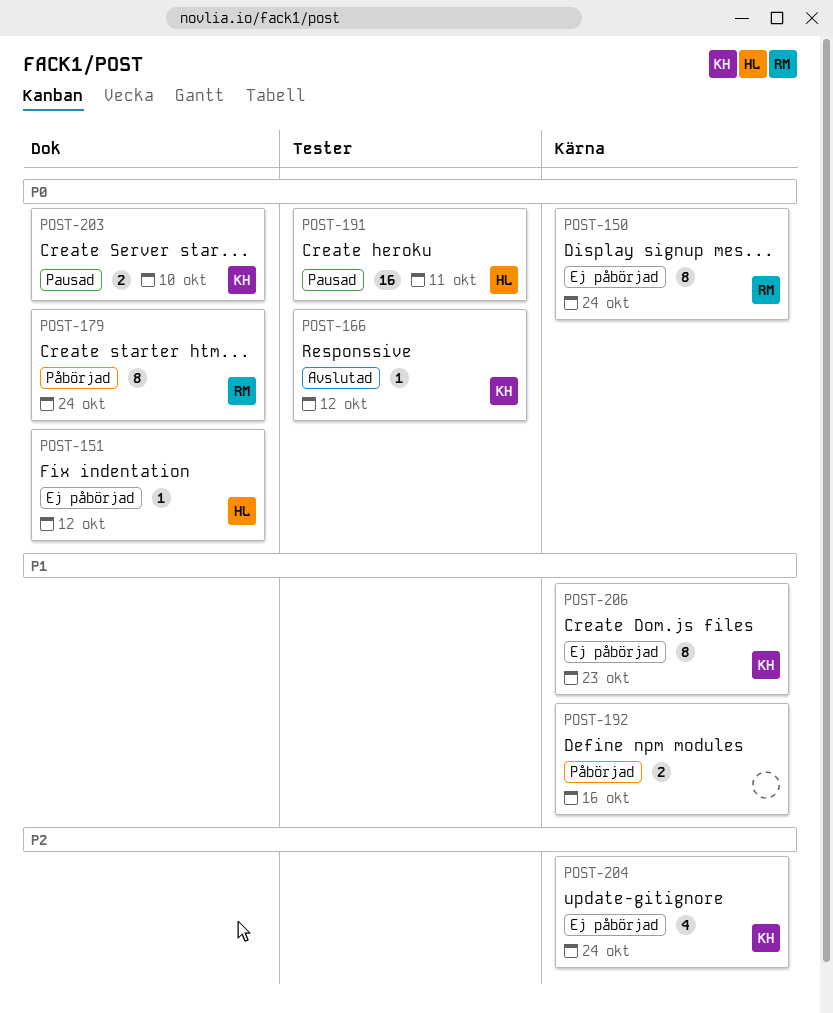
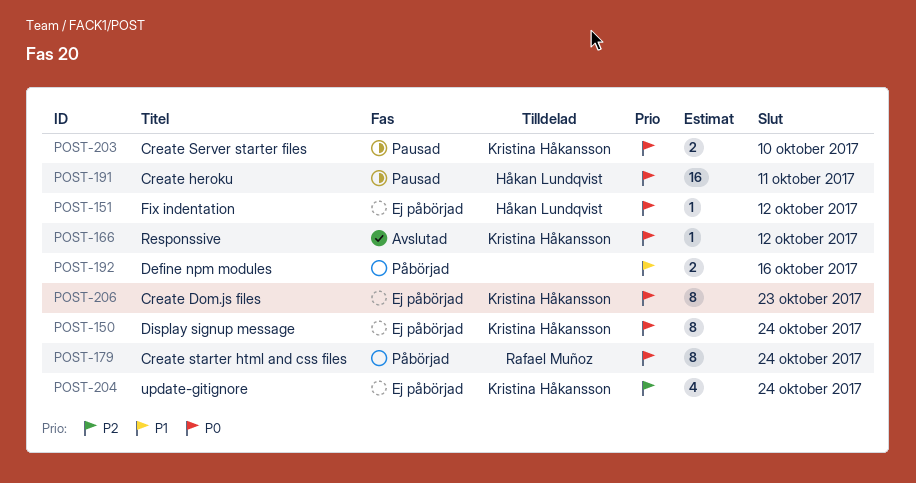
POST-150, owner: Rafael Muñoz -> Kristina Håkansson
POST-206, priority: P1 -> P0

